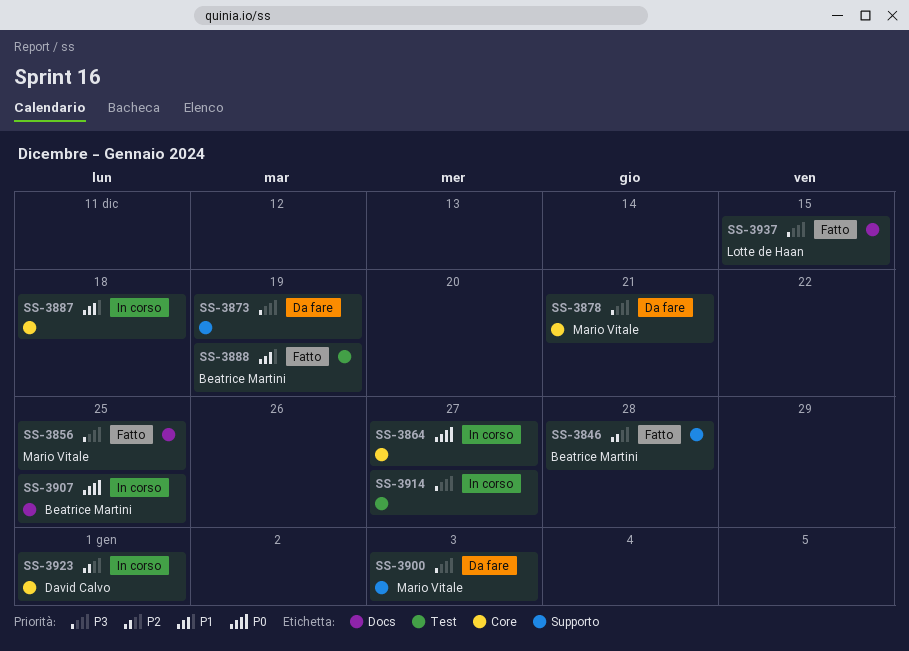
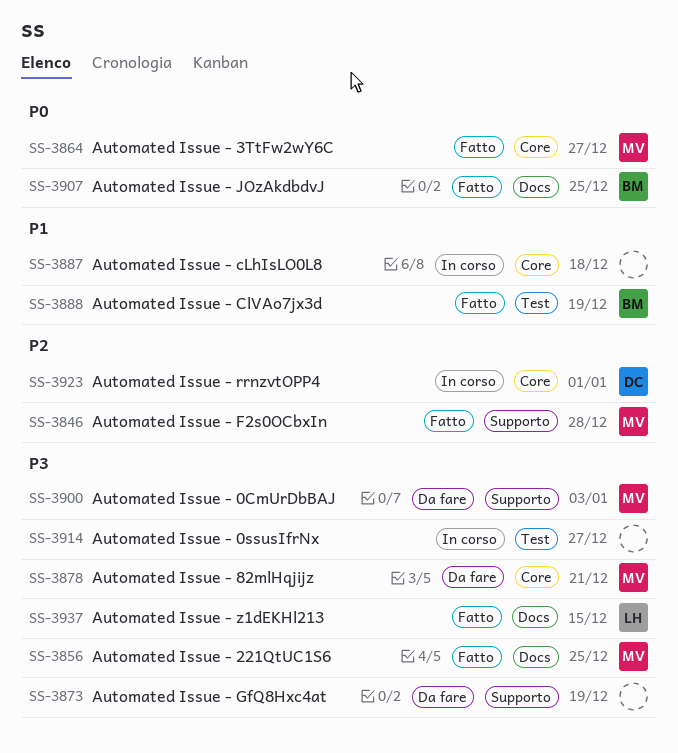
SS-3846, owner: Beatrice Martini -> Mario Vitale
SS-3864, status: In corso -> Fatto
SS-3864, owner: none -> Mario Vitale
SS-3907, status: In corso -> Fatto

